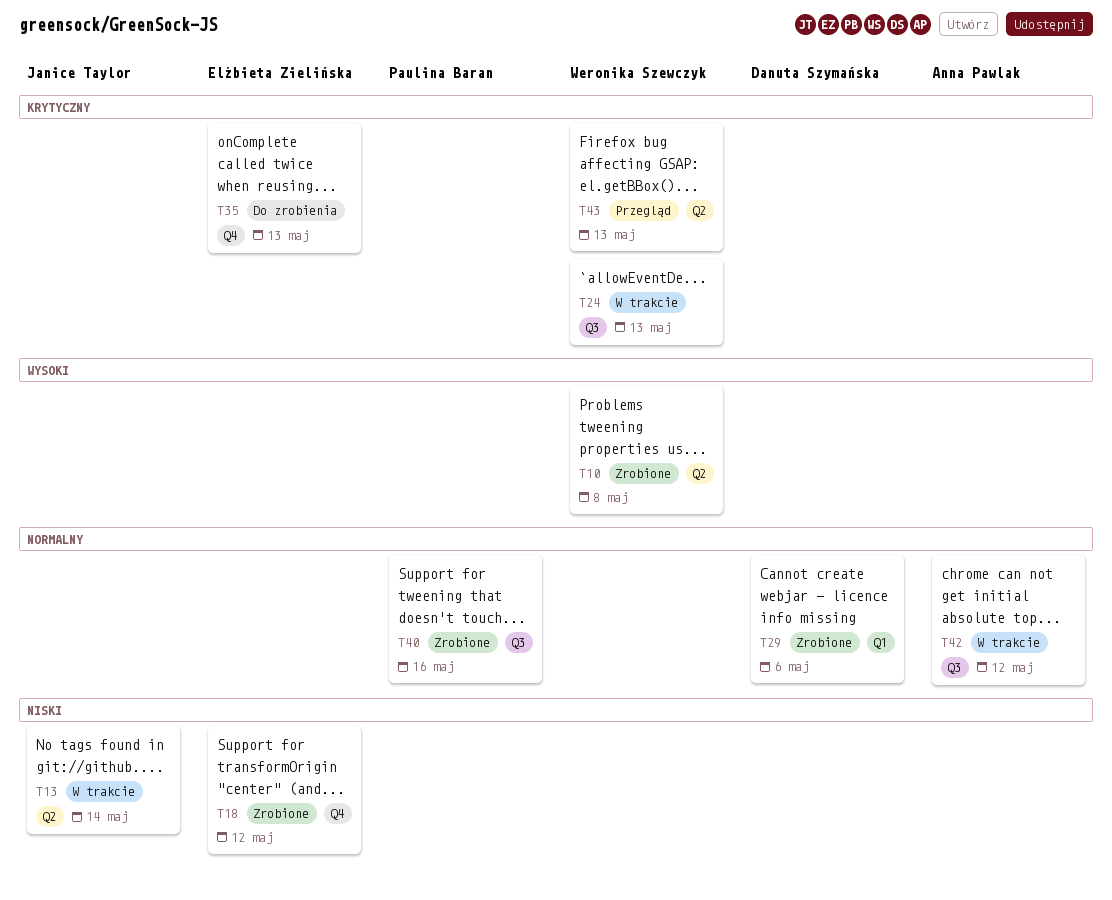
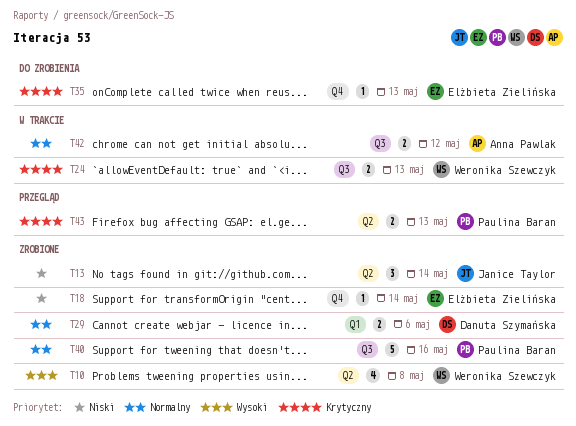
T13, status: W trakcie -> Zrobione
T18, due: May 12 -> May 14
T43, owner: Weronika Szewczyk -> Paulina Baran

